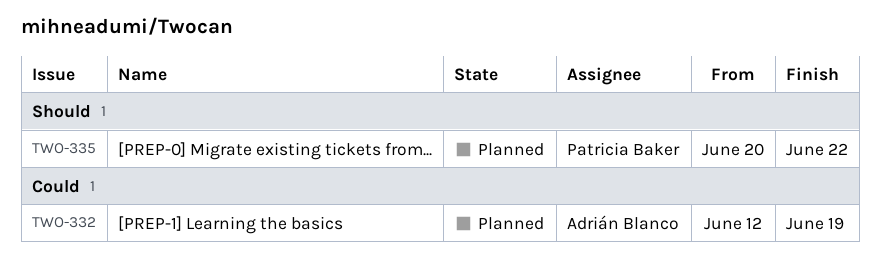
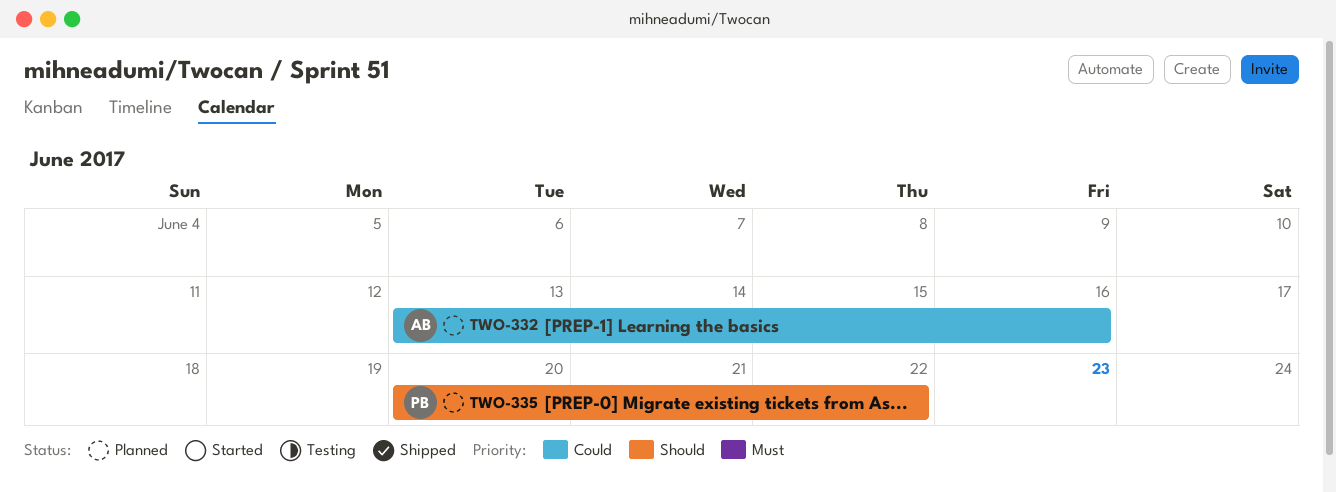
TWO-332, start: Jun 12 -> Jun 13
TWO-332, due: Jun 19 -> Jun 16

